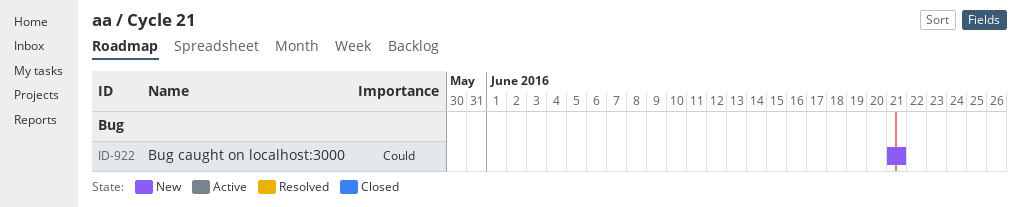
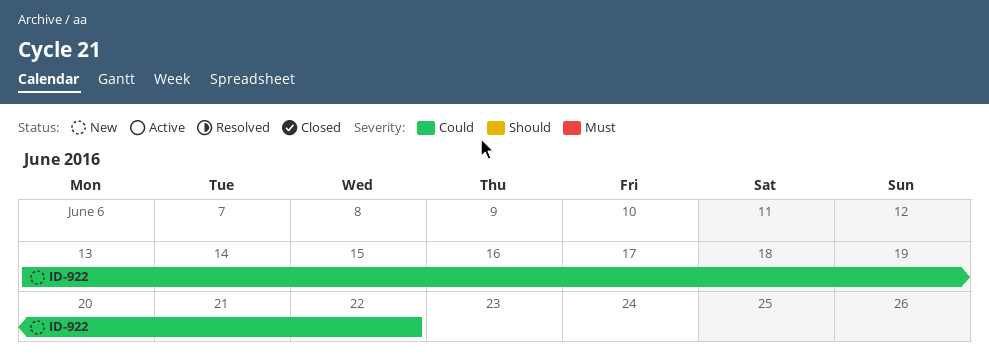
ID-922, start: Jun 21 -> Jun 13
ID-922, due: Jun 21 -> Jun 22

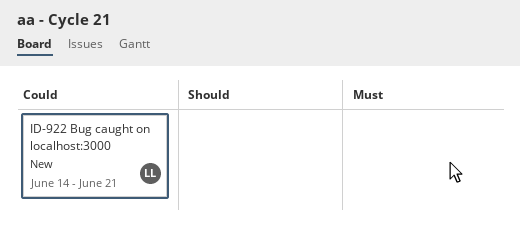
ID-922, start: Jun 13 -> Jun 14
ID-922, due: Jun 22 -> Jun 21

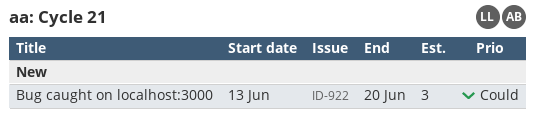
ID-922, start: Jun 14 -> Jun 13
ID-922, due: Jun 21 -> Jun 20

